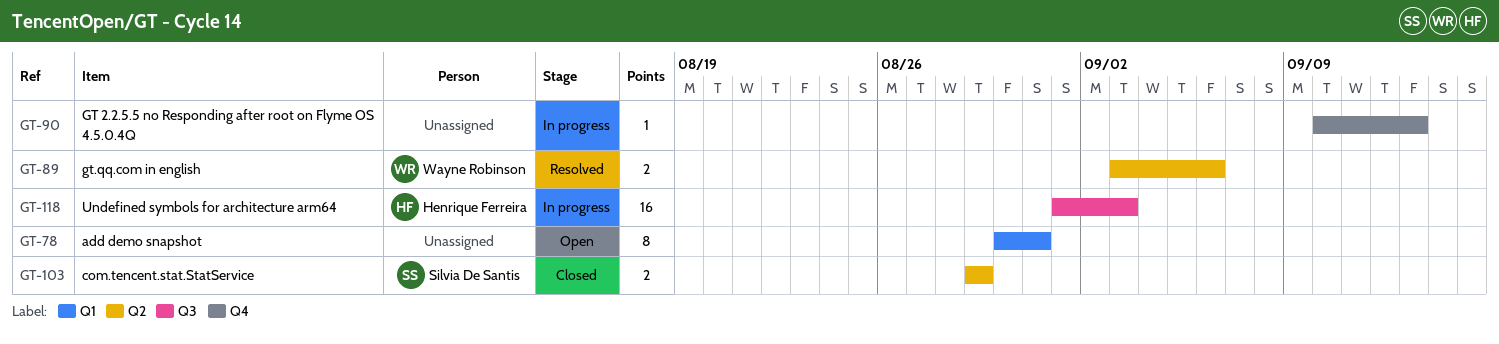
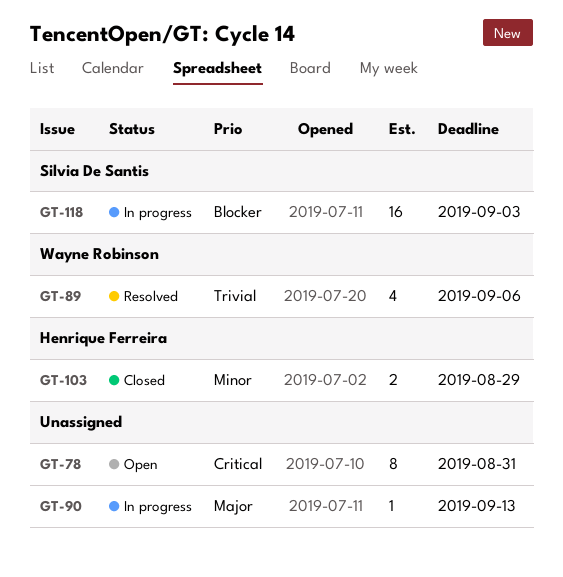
GT-89, estimate: 2 -> 4
GT-103, owner: Silvia De Santis -> Henrique Ferreira
GT-118, owner: Henrique Ferreira -> Silvia De Santis

